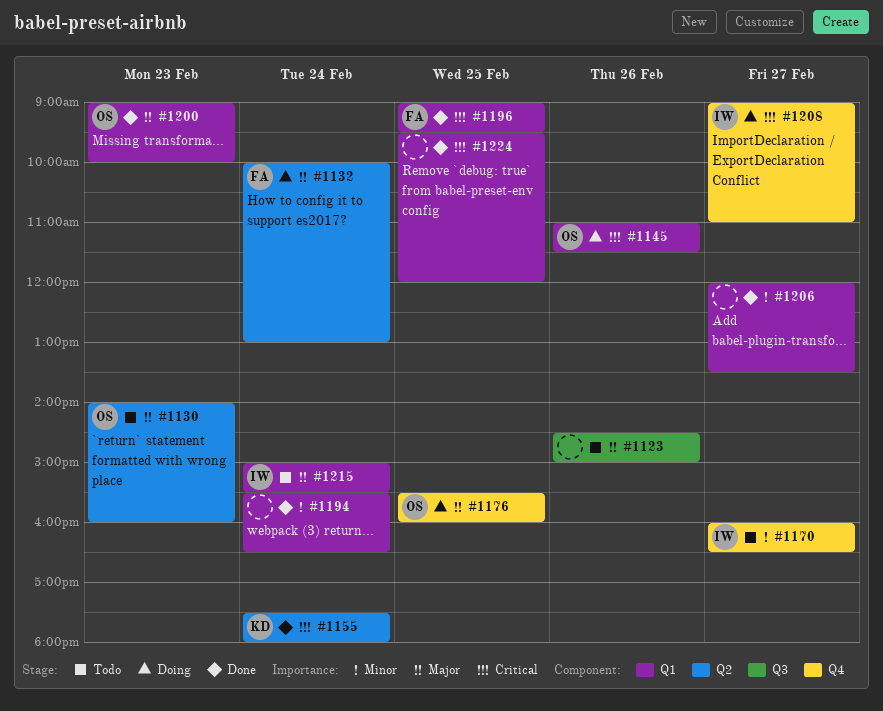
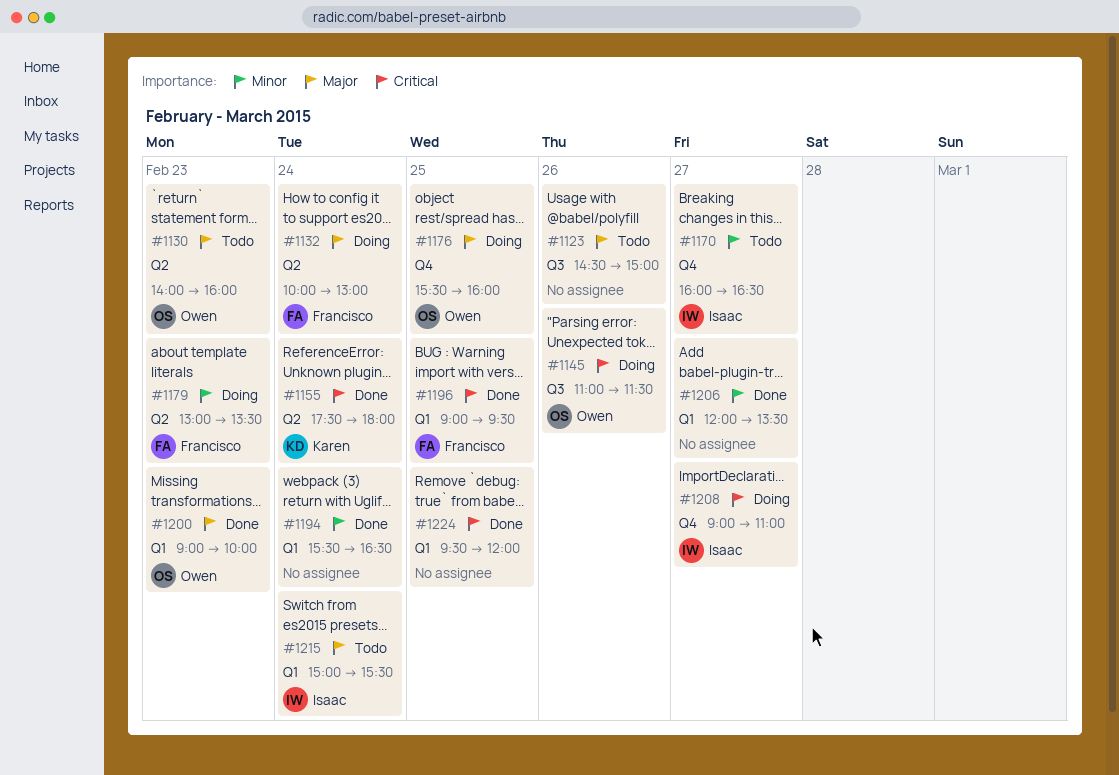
#1145, label: Q1 -> Q3
#1179: none -> present

